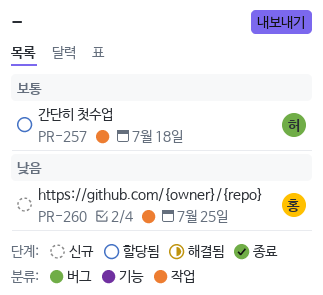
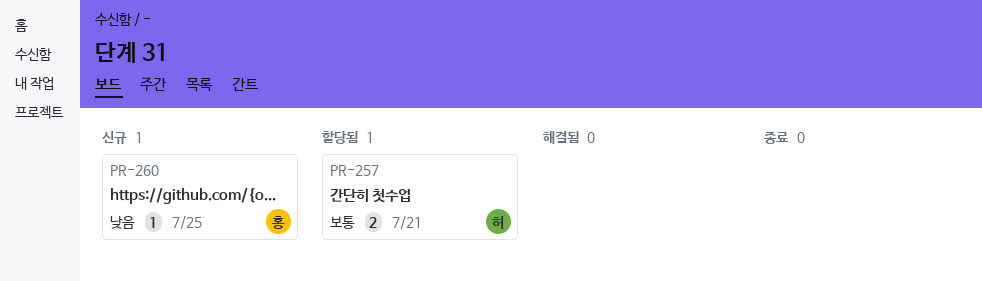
PR-257, due: Jul 18 -> Jul 21

